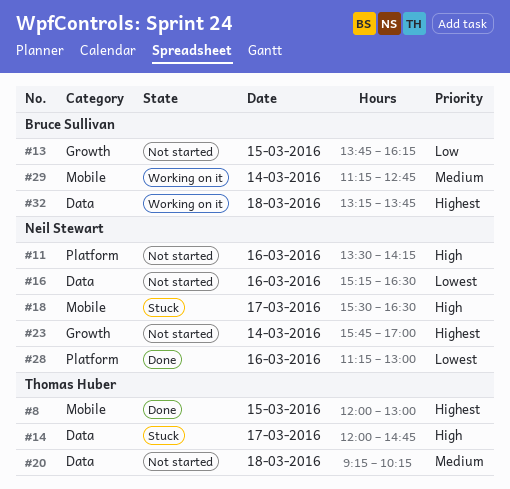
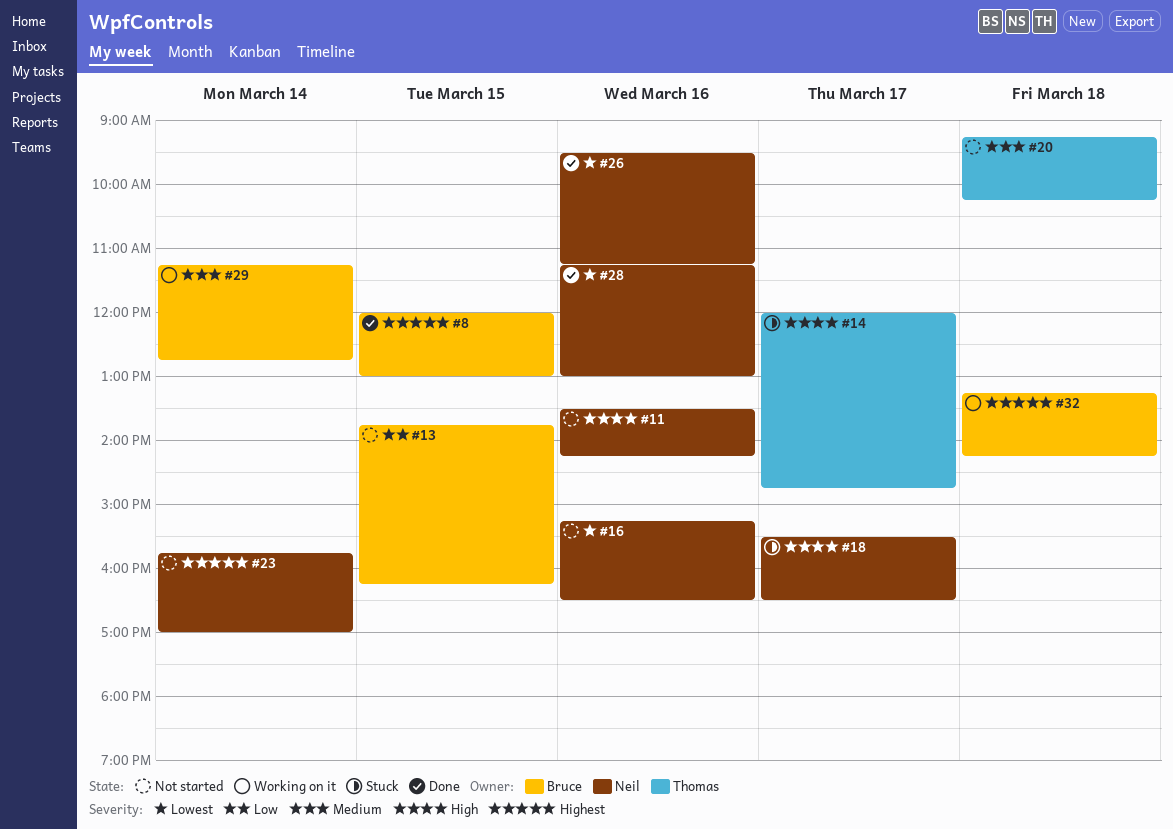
#8, owner: Thomas Huber -> Bruce Sullivan
#26: none -> present
#32, ends: 13:45 -> 14:15

